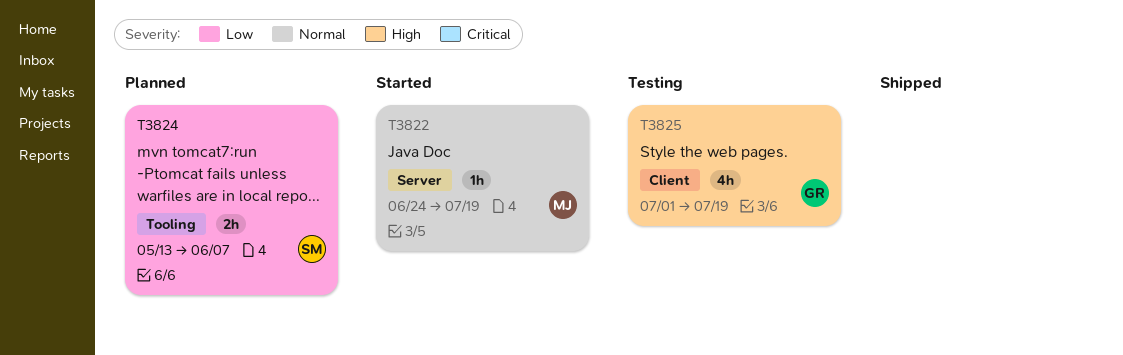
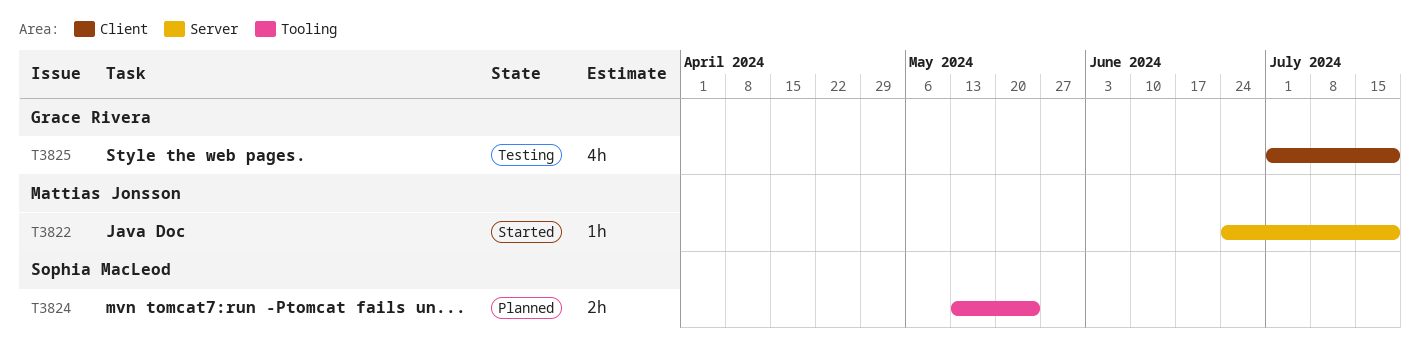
T3824, due: Jun 7 -> May 24

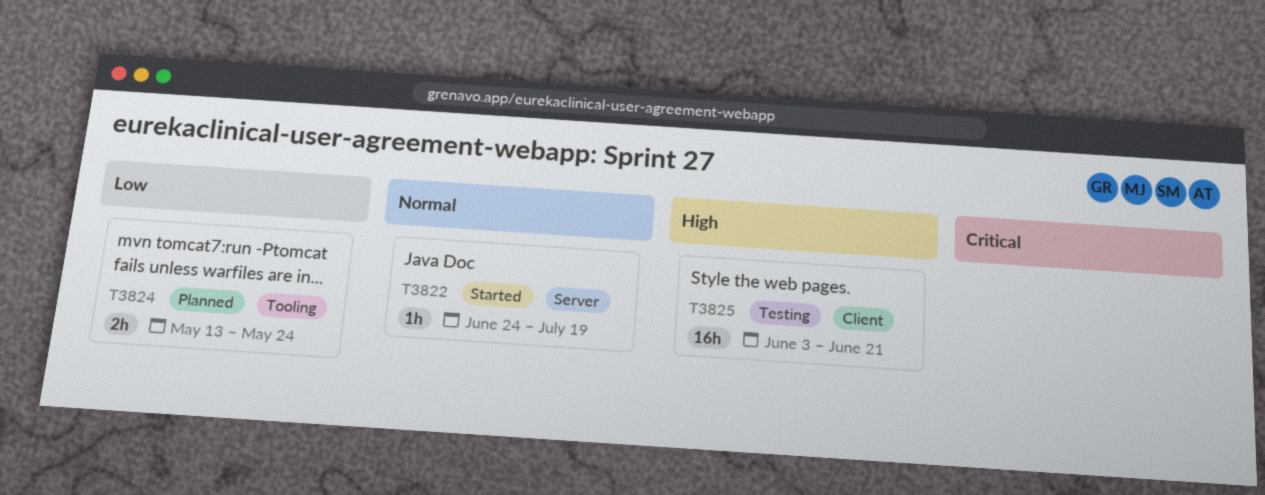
T3825, estimate: 4h -> 16h
T3825, start: Jul 1 -> Jun 3
T3825, due: Jul 19 -> Jun 21

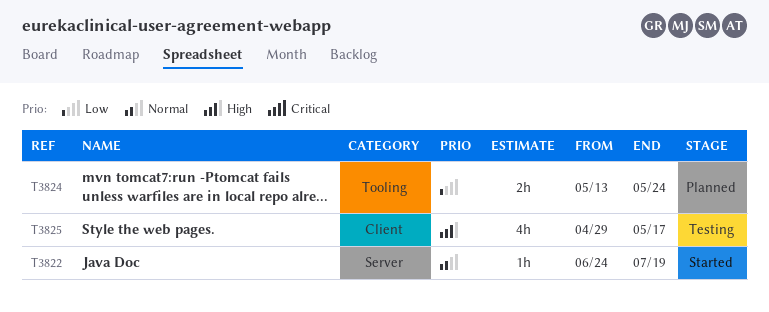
T3825, estimate: 16h -> 4h
T3825, start: Jun 3 -> Apr 29
T3825, due: Jun 21 -> May 17

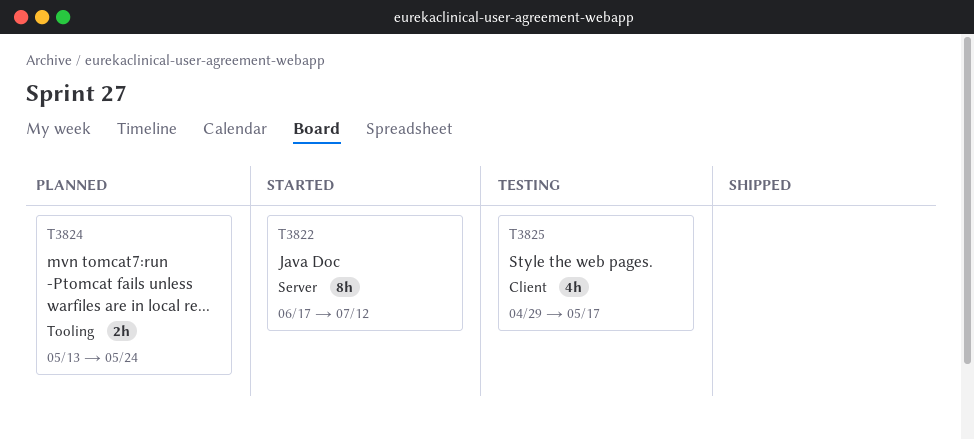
T3822, estimate: 1h -> 8h
T3822, start: Jun 24 -> Jun 17
T3822, due: Jul 19 -> Jul 12

